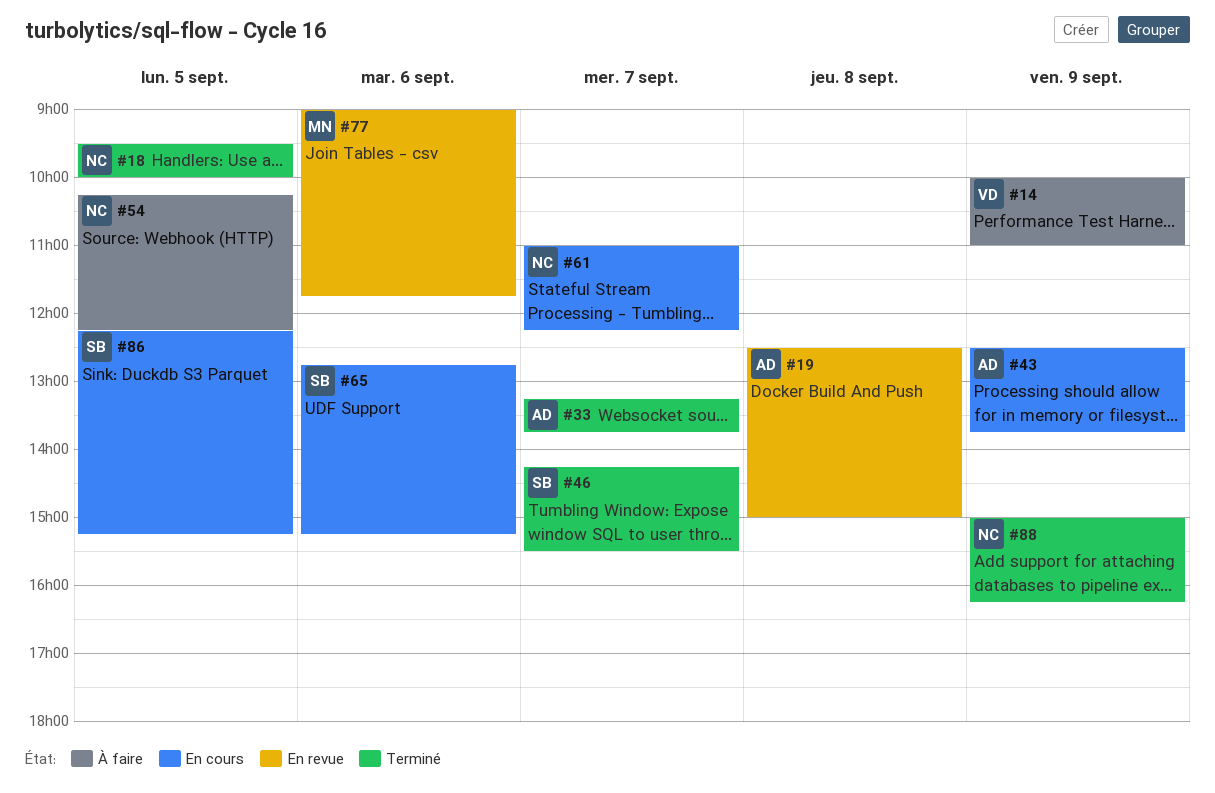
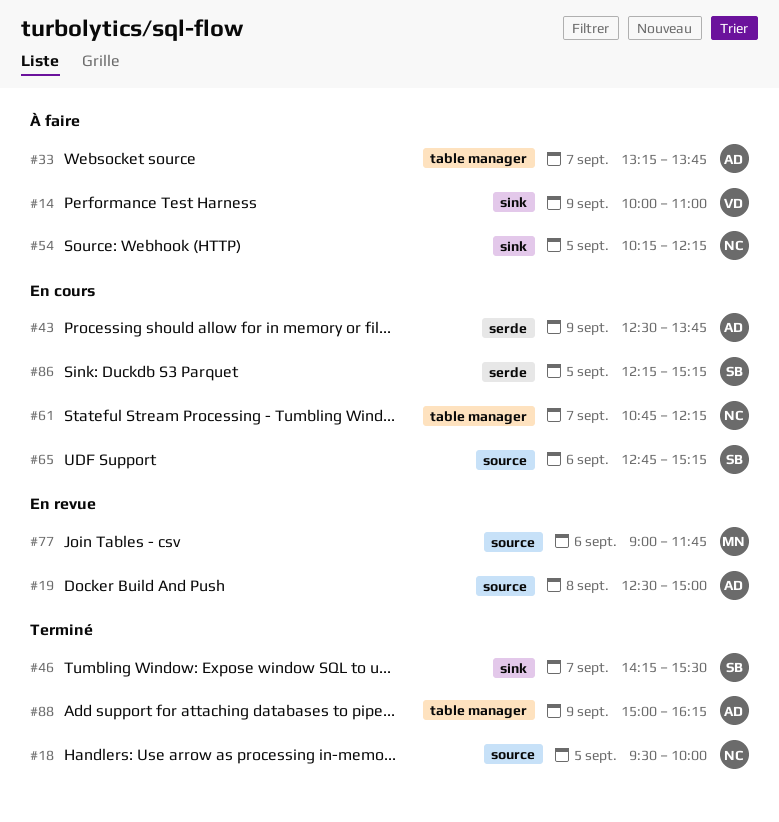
#33, status: Terminé -> À faire
#61, begins: 11:00 -> 10:45
#88, owner: NC -> AD

